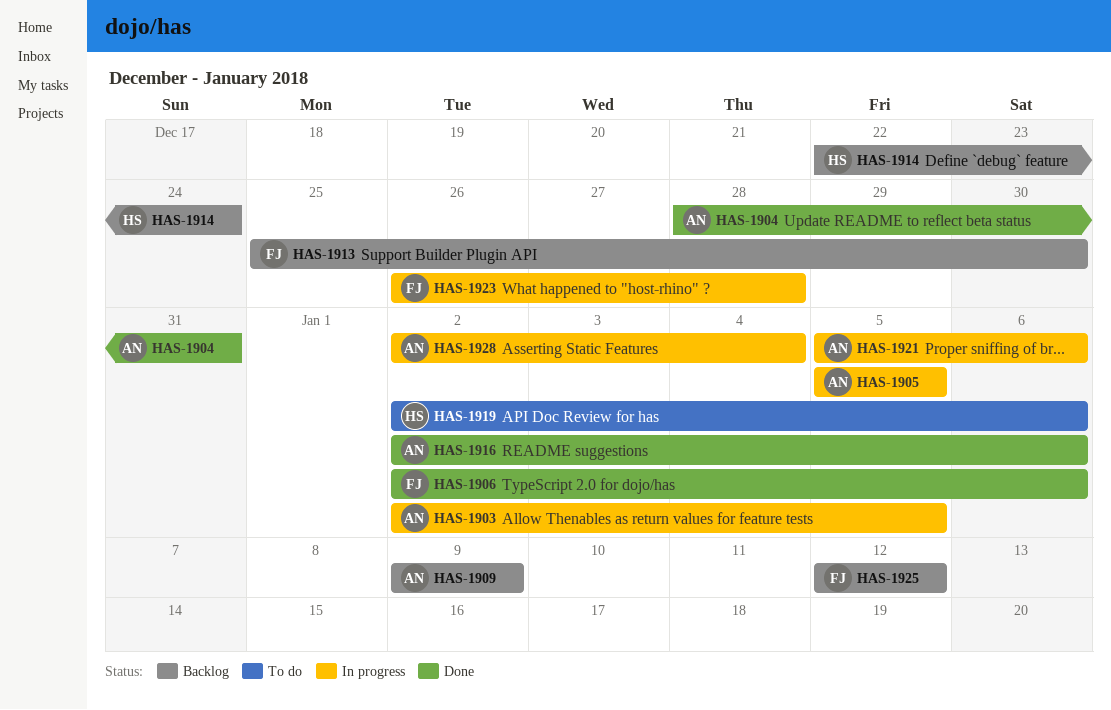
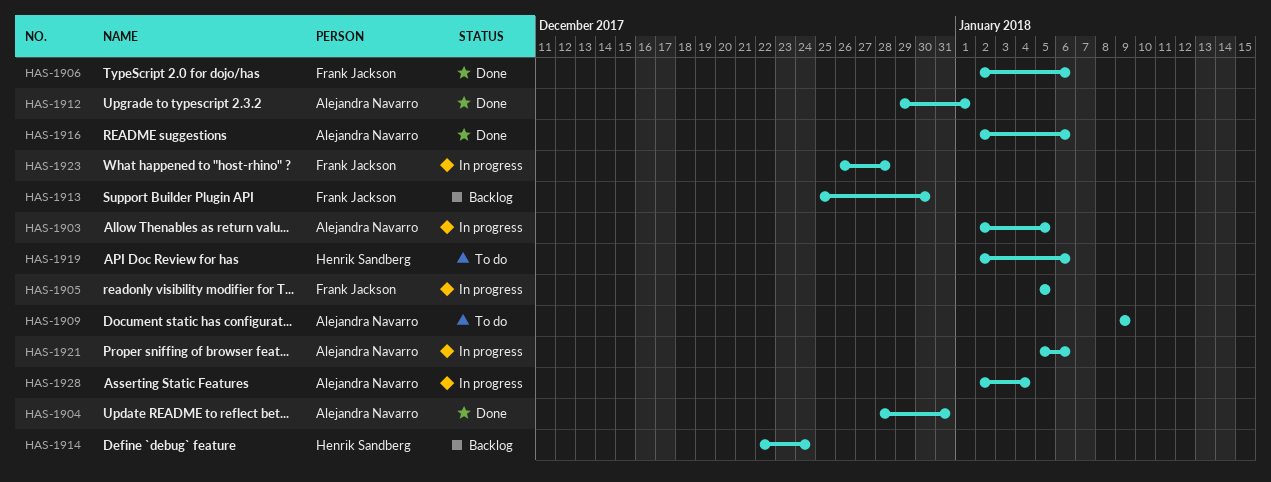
HAS-1905, owner: Alejandra Navarro -> Frank Jackson
HAS-1909, status: Backlog -> To do
HAS-1912: none -> present
HAS-1925: present -> none

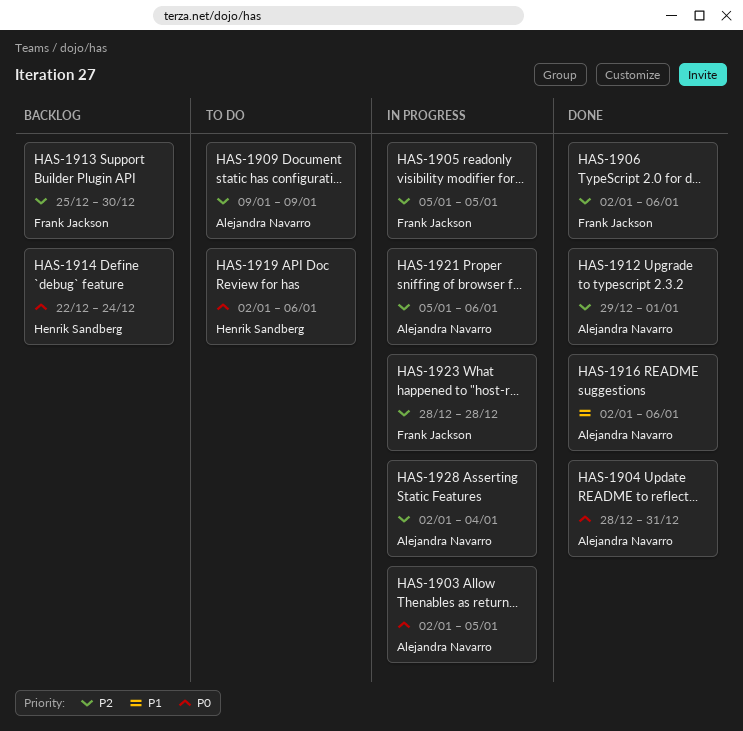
HAS-1923, start: Dec 26 -> Dec 28

